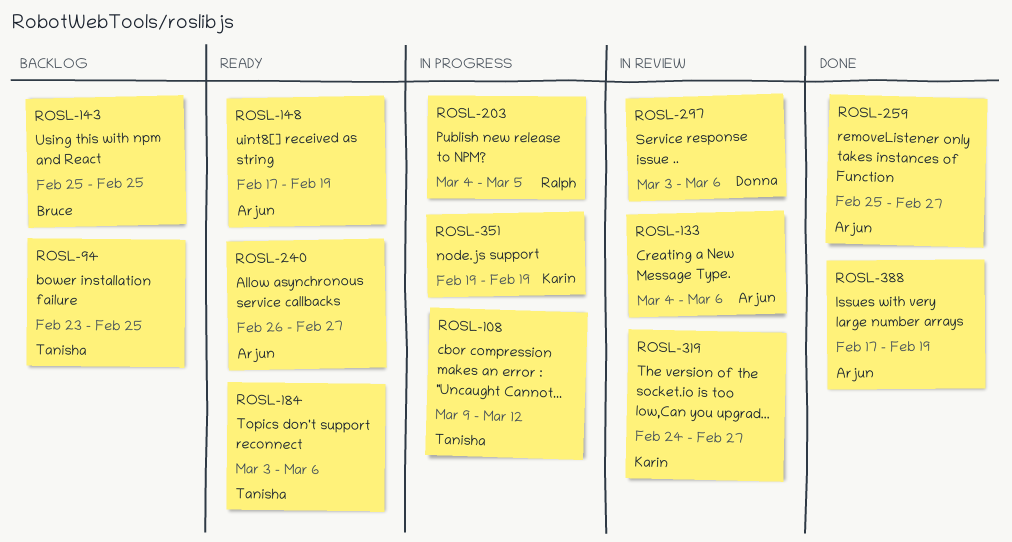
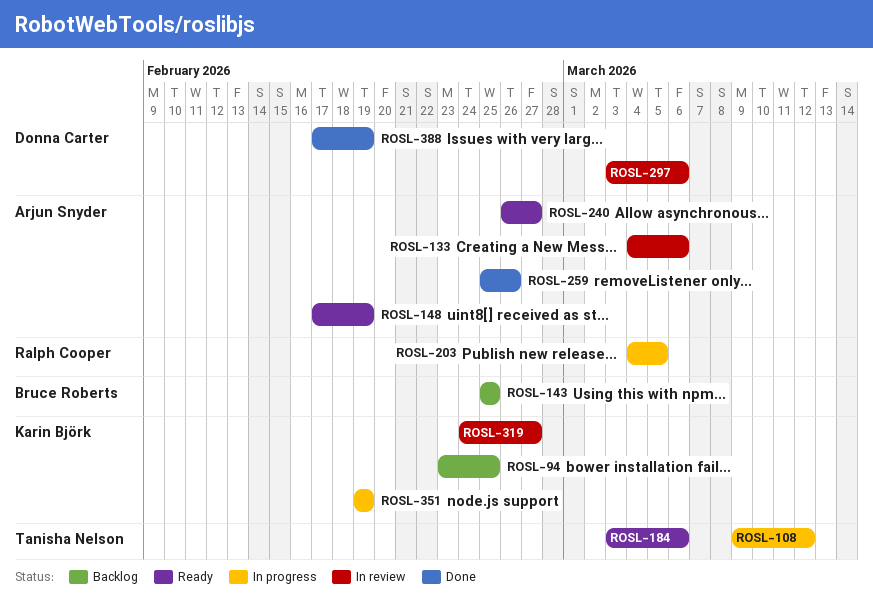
ROSL-94, owner: Tanisha Nelson -> Karin Björk
ROSL-259, due: Feb 27 -> Feb 26
ROSL-388, owner: Arjun Snyder -> Donna Carter

